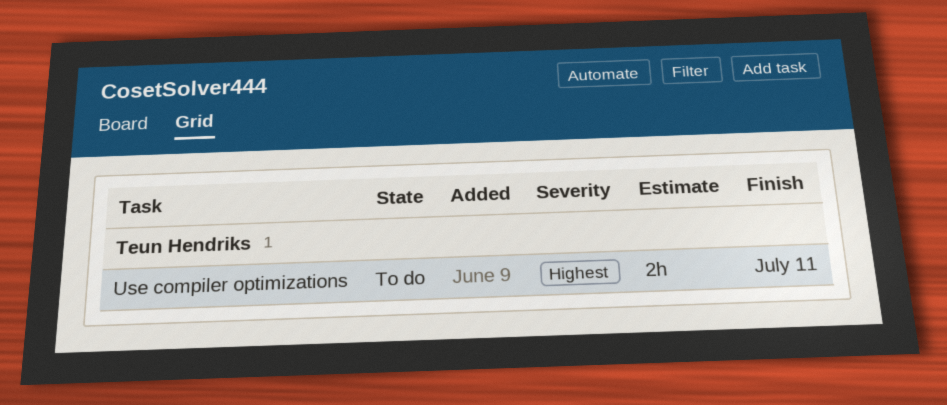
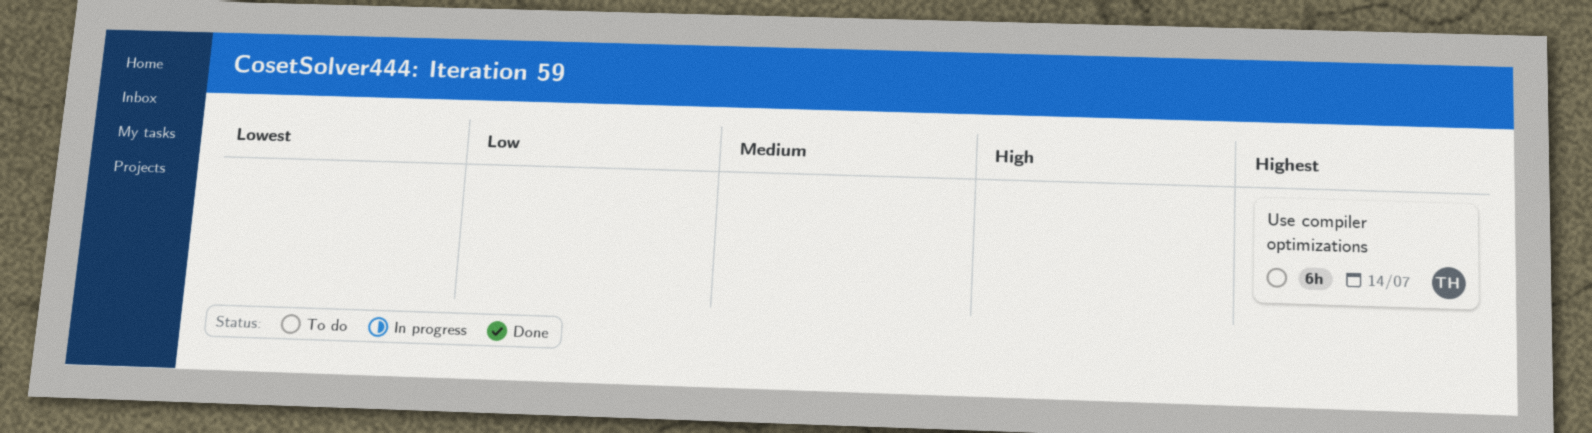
Use compiler optimizations, estimate: 2h -> 6h
Use compiler optimizations, due: Jul 11 -> Jul 14

